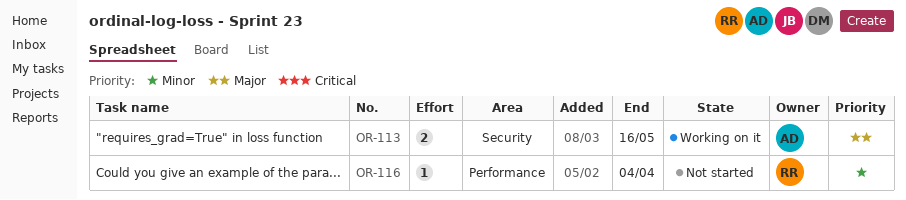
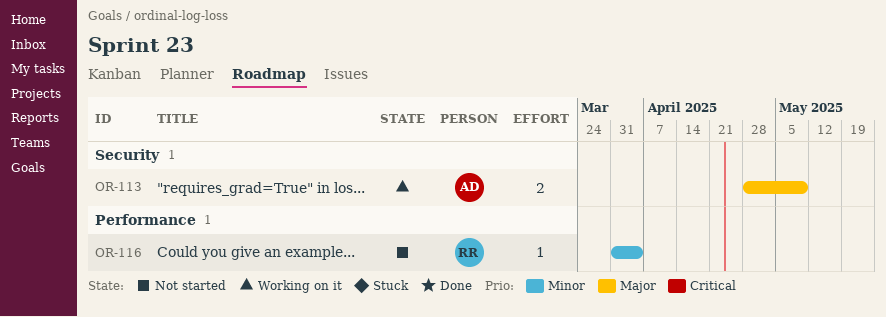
OR-113, due: May 16 -> May 9

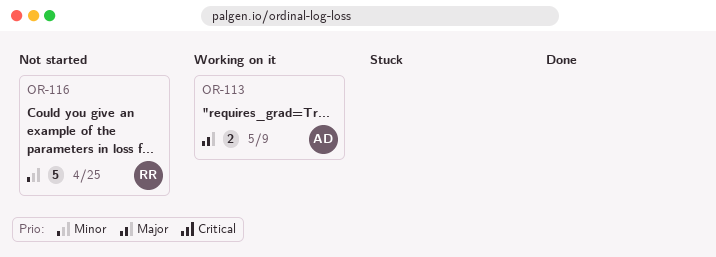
OR-116, estimate: 1 -> 5
OR-116, due: Apr 4 -> Apr 25

